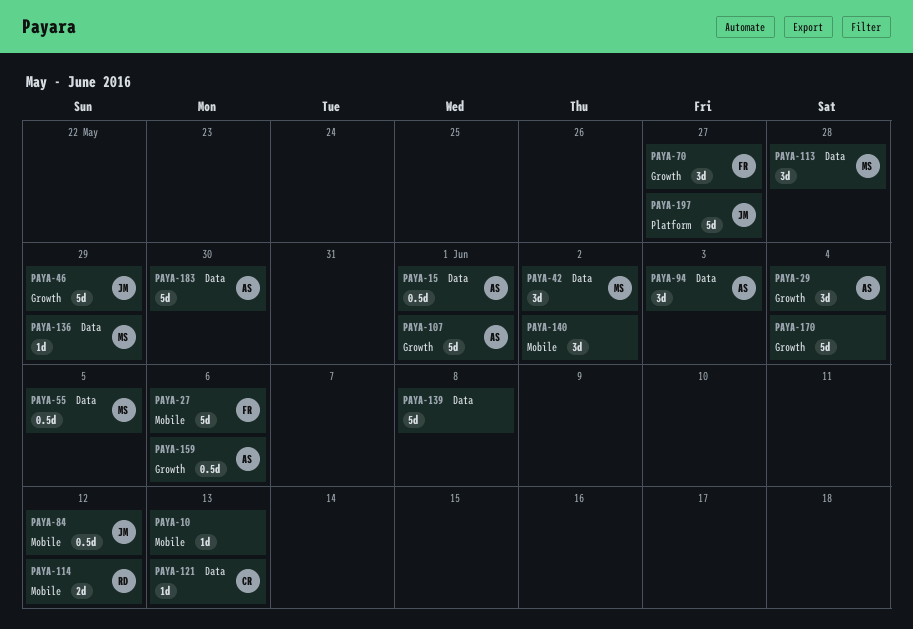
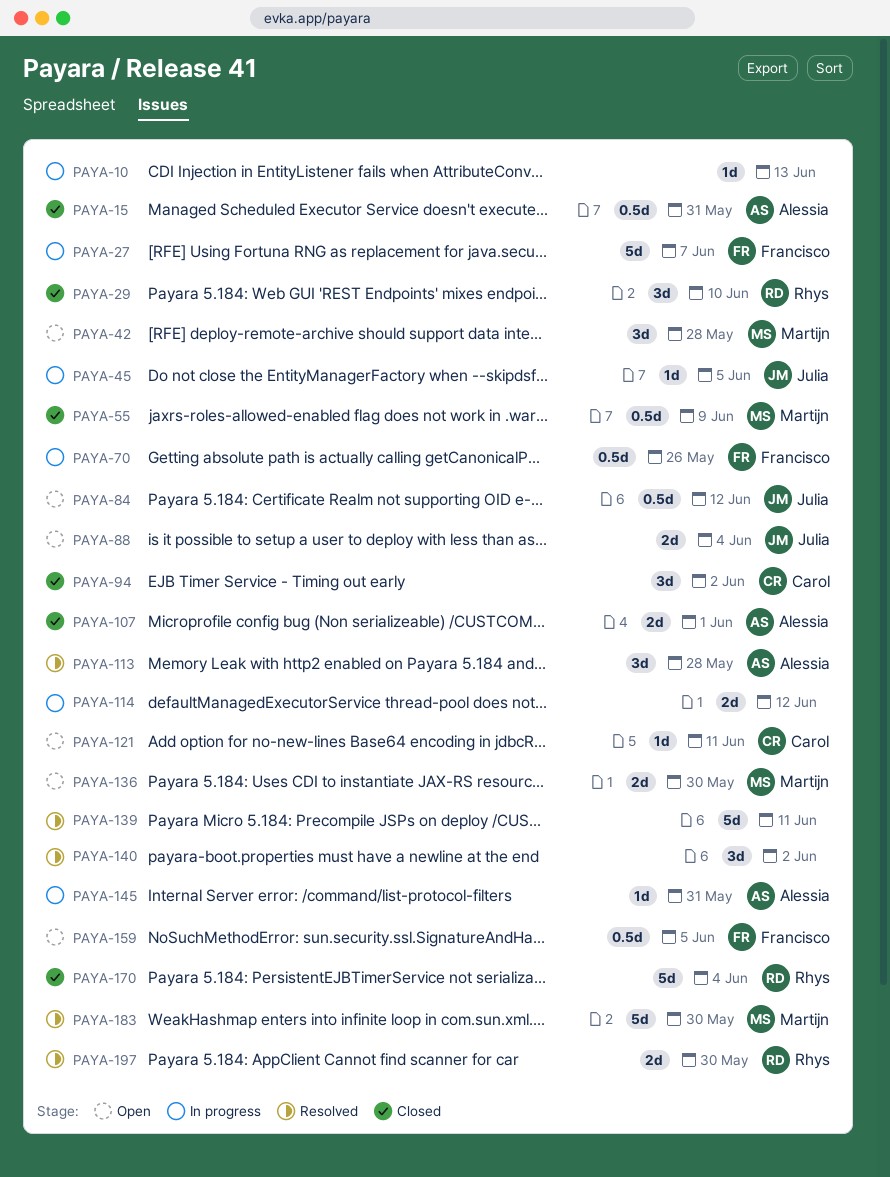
PAYA-15, due: Jun 1 -> May 31
PAYA-27, due: Jun 6 -> Jun 7
PAYA-29, owner: Alessia -> Rhys
PAYA-29, due: Jun 4 -> Jun 10
PAYA-42, due: Jun 2 -> May 28
PAYA-45: none -> present
PAYA-46: present -> none
PAYA-55, due: Jun 5 -> Jun 9
PAYA-70, estimate: 3d -> 0.5d
PAYA-70, due: May 27 -> May 26
PAYA-88: none -> present
PAYA-94, owner: Alessia -> Carol
PAYA-94, due: Jun 3 -> Jun 2
PAYA-107, estimate: 5d -> 2d
PAYA-113, owner: Martijn -> Alessia
PAYA-114, owner: Rhys -> none
PAYA-121, due: Jun 13 -> Jun 11
PAYA-136, estimate: 1d -> 2d
PAYA-136, due: May 29 -> May 30
PAYA-139, due: Jun 8 -> Jun 11
PAYA-145: none -> present
PAYA-159, owner: Alessia -> Francisco
PAYA-159, due: Jun 6 -> Jun 5
PAYA-170, owner: none -> Rhys
PAYA-183, owner: Alessia -> Martijn
PAYA-197, owner: Julia -> Rhys
PAYA-197, estimate: 5d -> 2d
PAYA-197, due: May 27 -> May 30

